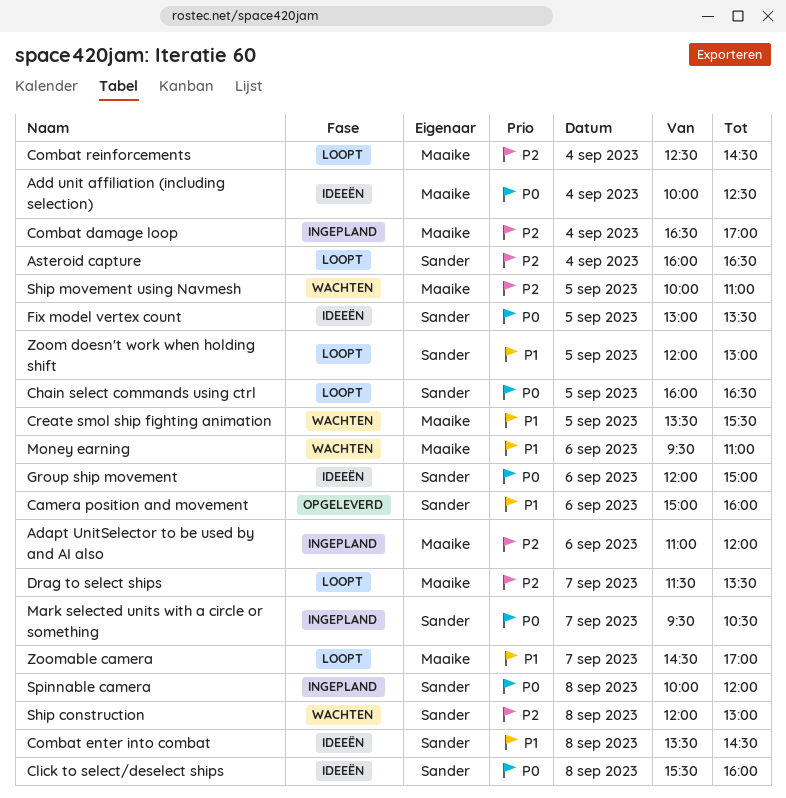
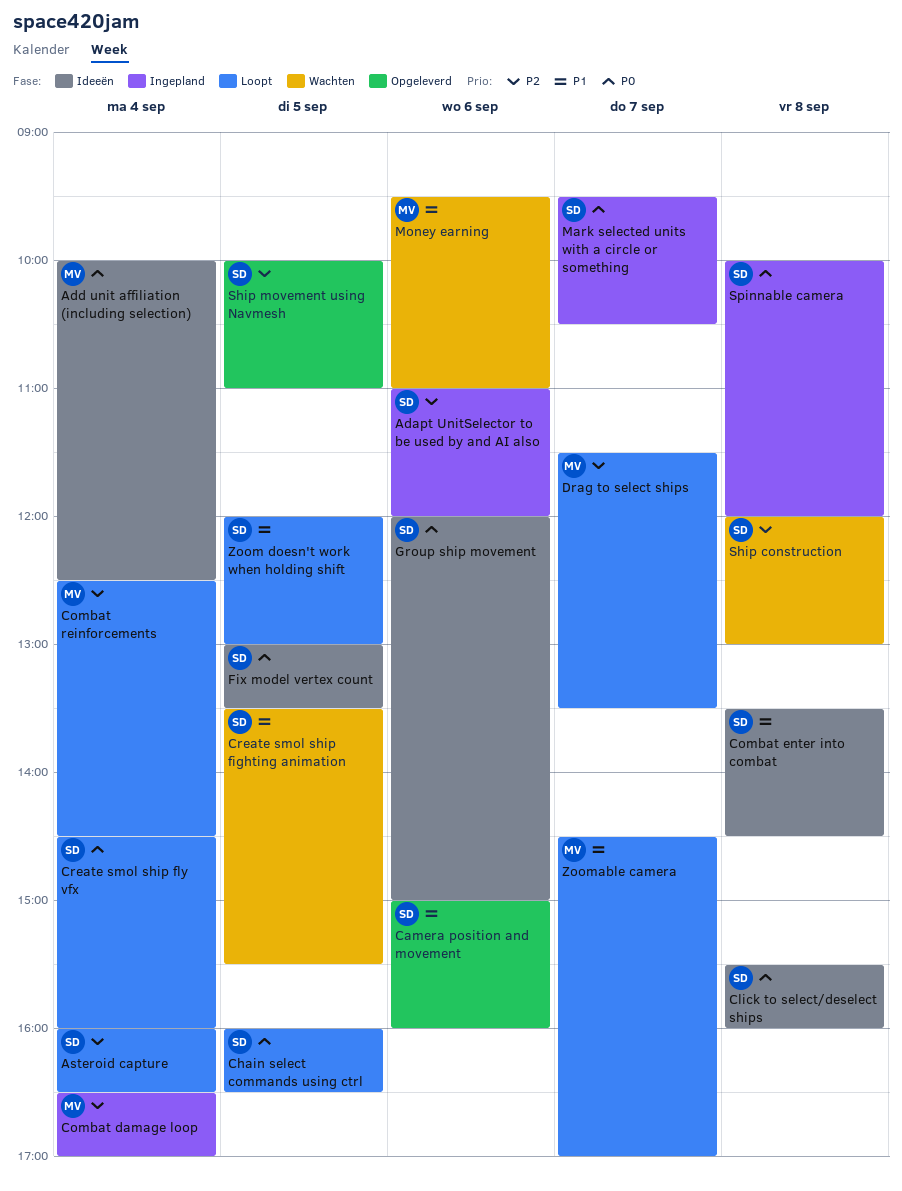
Adapt UnitSelector to be used by and AI also, owner: Maaike -> Sander
Create smol ship fighting animation, owner: Maaike -> Sander
Create smol ship fly vfx: none -> present
Ship movement using Navmesh, status: Wachten -> Opgeleverd
Ship movement using Navmesh, owner: Maaike -> Sander

